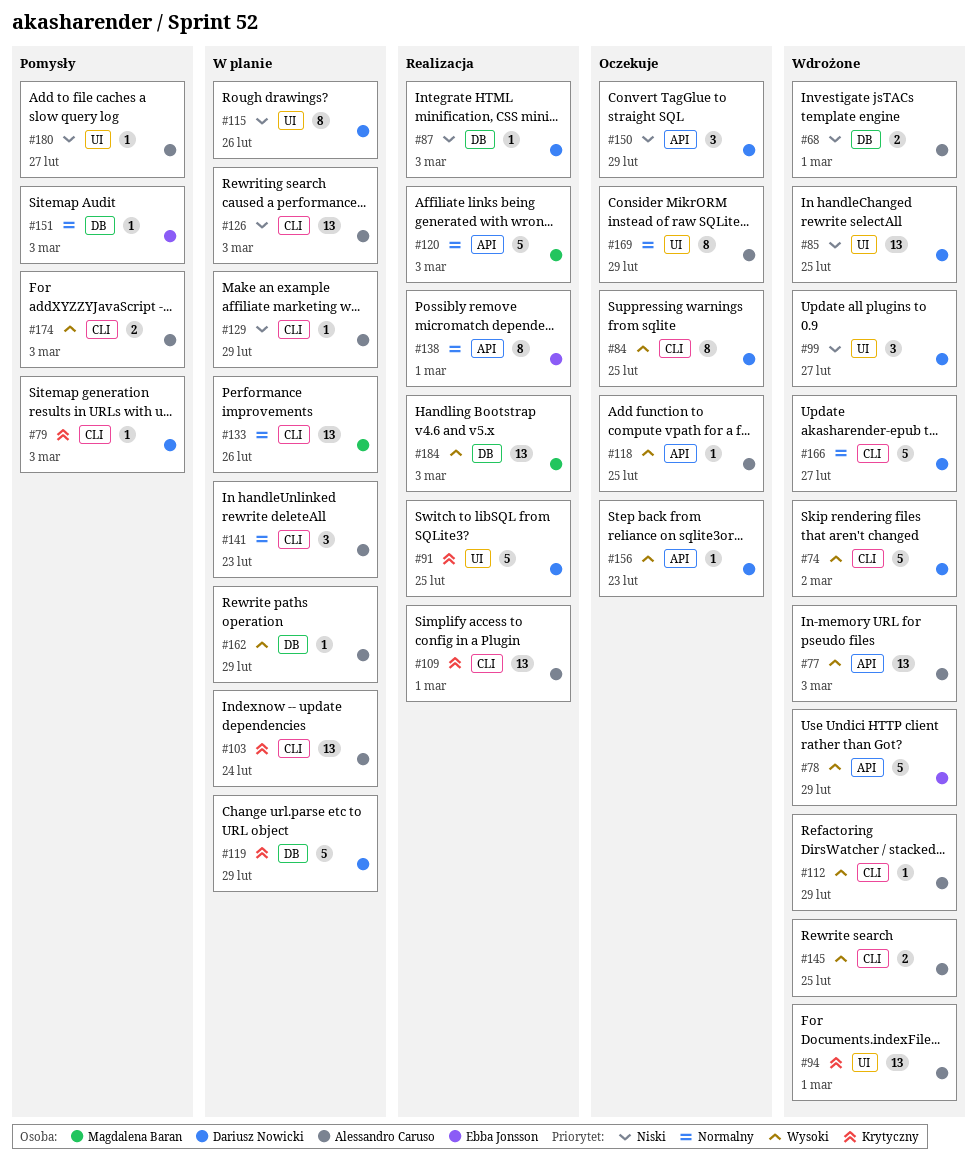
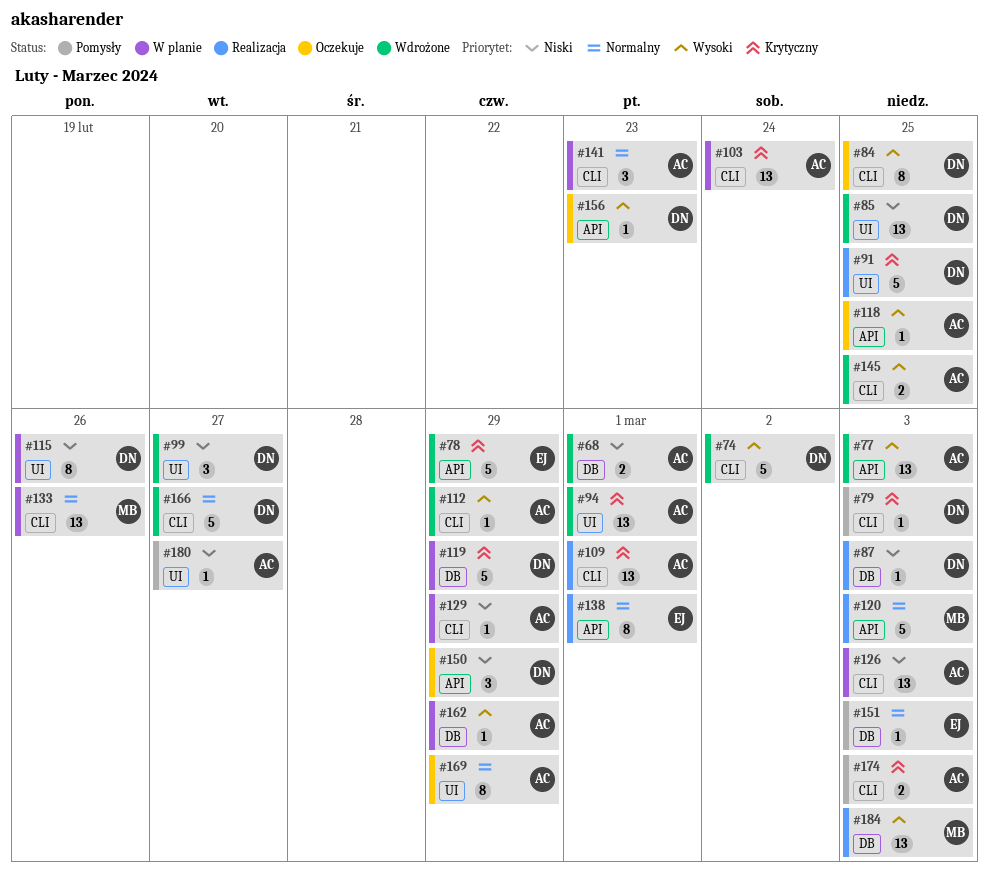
#78, priority: Wysoki -> Krytyczny
#174, priority: Wysoki -> Krytyczny

